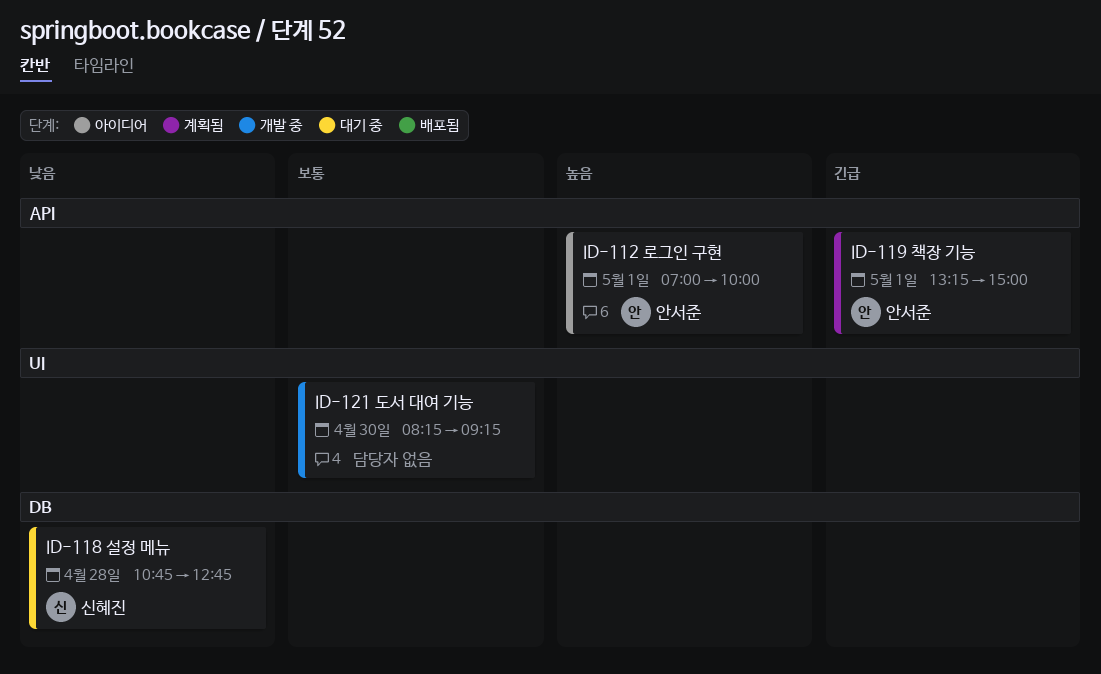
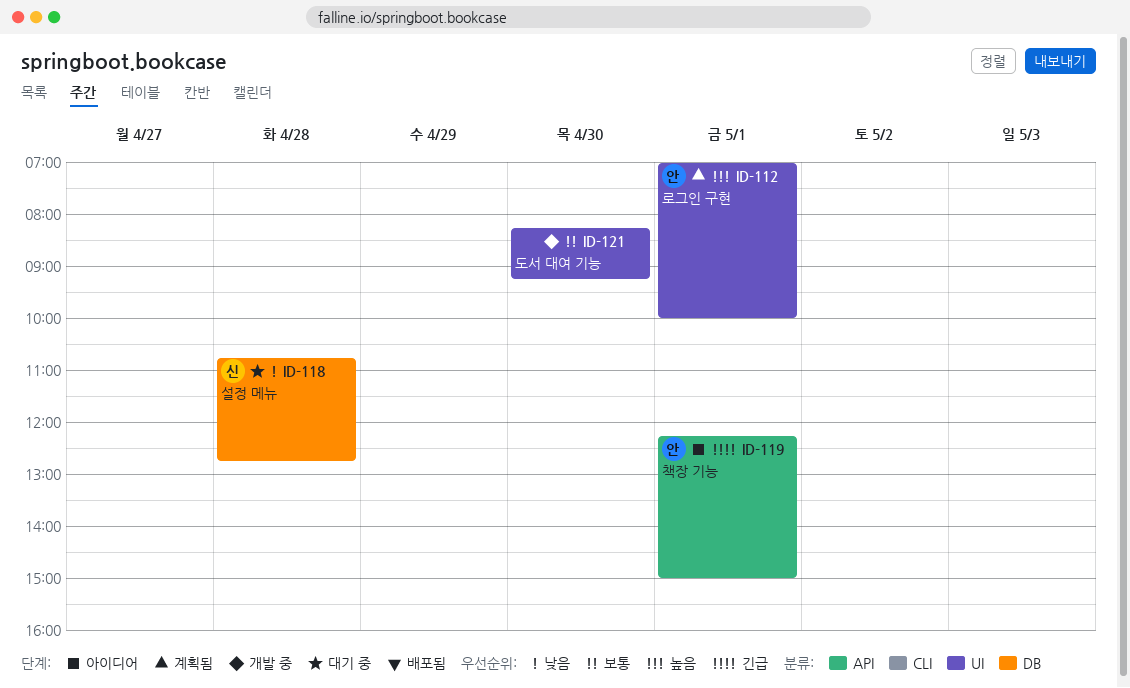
ID-112, status: 아이디어 -> 계획됨
ID-112, label: API -> UI
ID-119, status: 계획됨 -> 아이디어
ID-119, begins: 13:15 -> 12:15

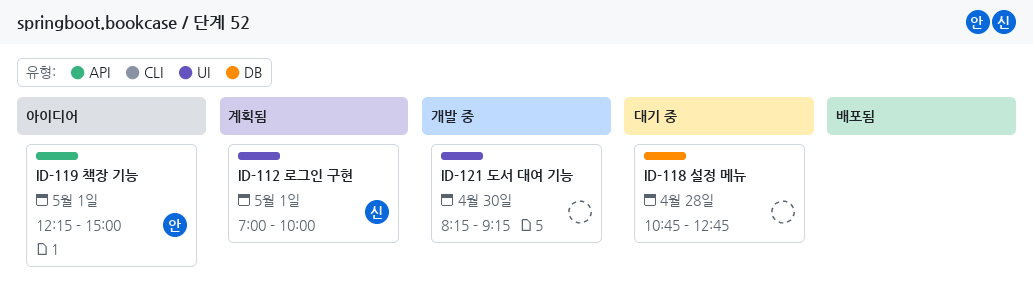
ID-112, owner: 안 -> 신
ID-118, owner: 신 -> none

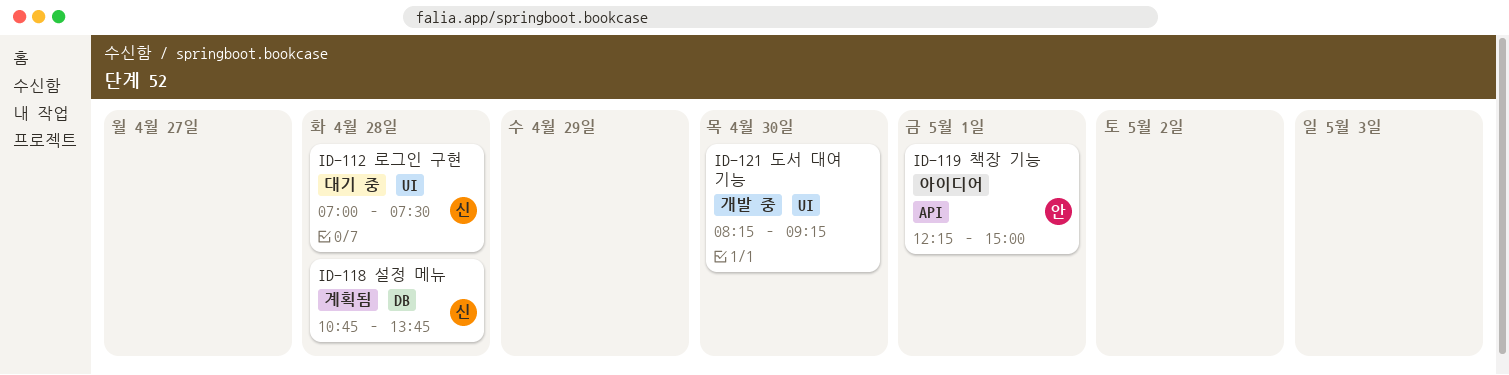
ID-112, status: 계획됨 -> 대기 중
ID-112, day: May 1 -> Apr 28
ID-112, ends: 10:00 -> 07:30
ID-118, status: 대기 중 -> 계획됨
ID-118, owner: none -> 신
ID-118, ends: 12:45 -> 13:45

